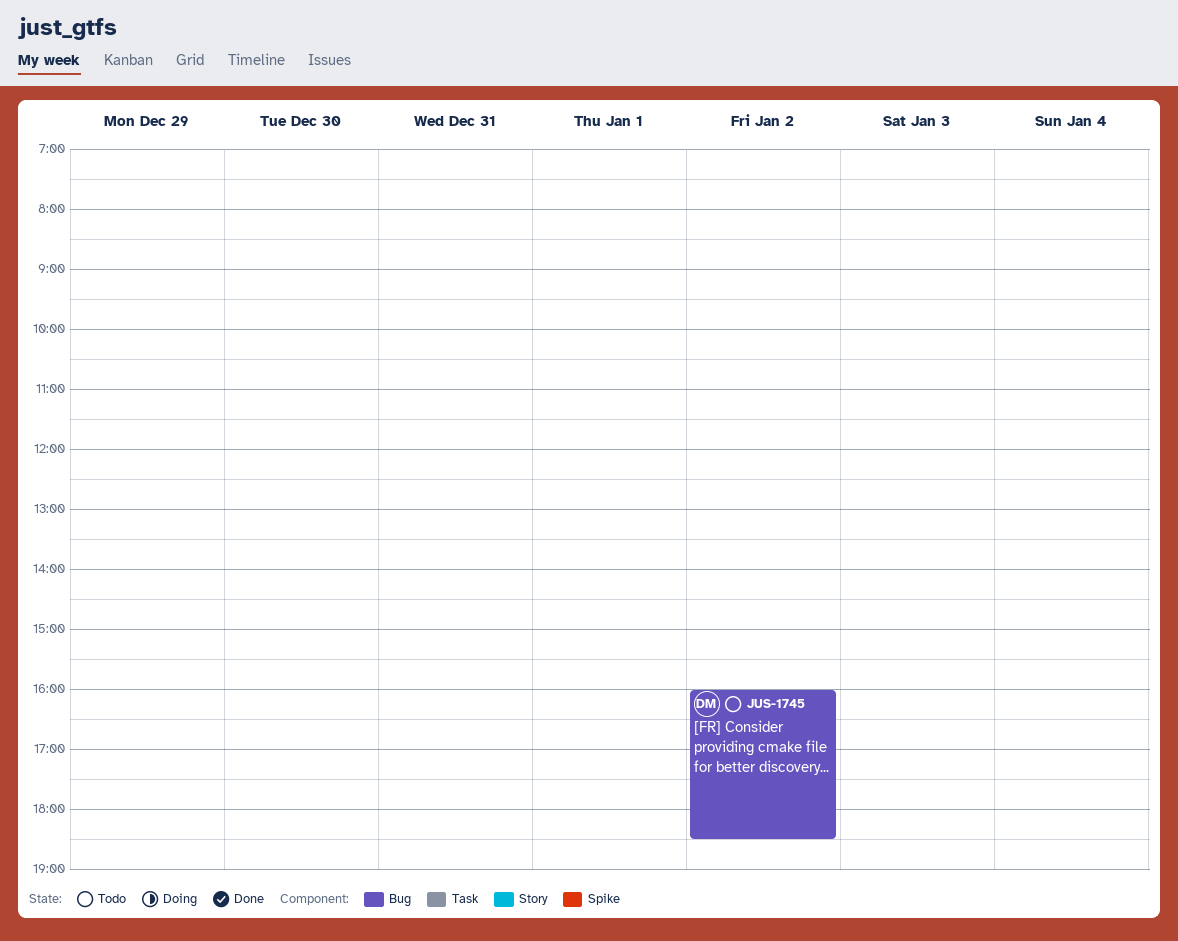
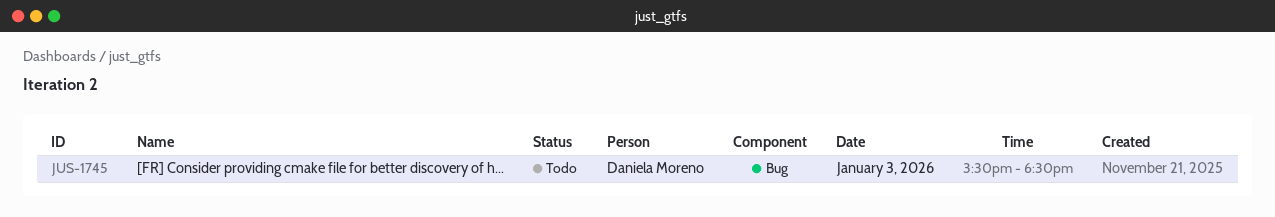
JUS-1745, day: Jan 2 -> Jan 3
JUS-1745, begins: 16:00 -> 15:30

